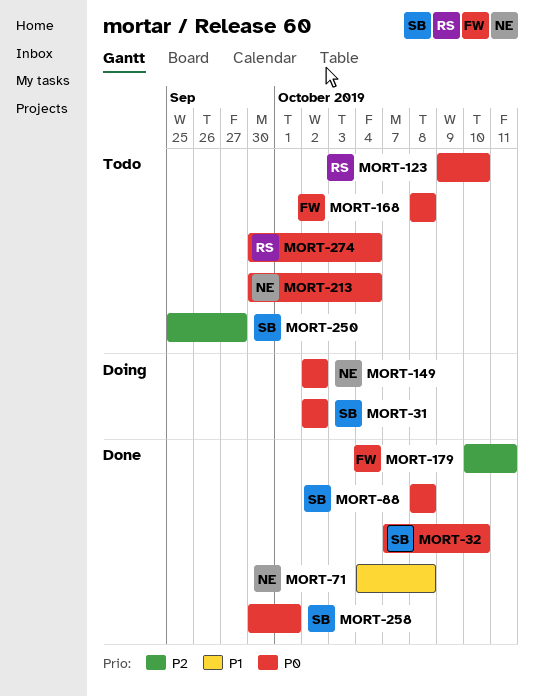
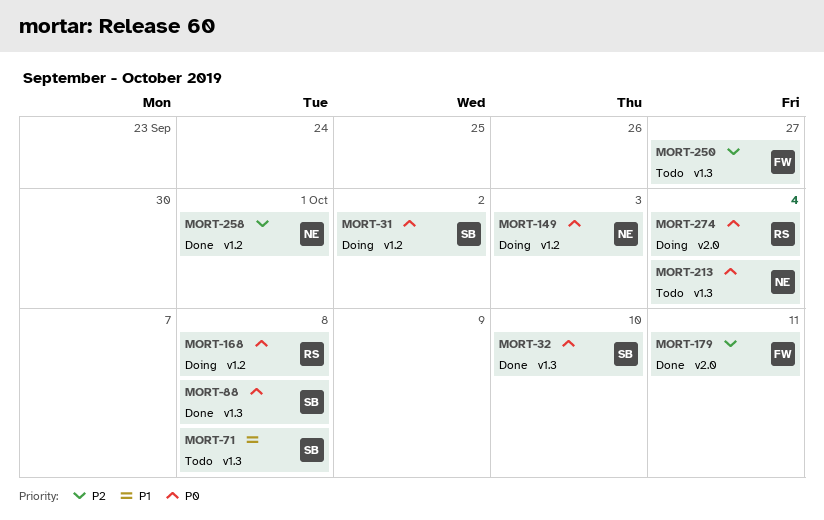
MORT-71, status: Done -> Todo
MORT-71, owner: NE -> SB
MORT-123: present -> none
MORT-149, due: Oct 2 -> Oct 3
MORT-168, status: Todo -> Doing
MORT-168, owner: FW -> RS
MORT-250, owner: SB -> FW
MORT-258, owner: SB -> NE
MORT-258, priority: P0 -> P2
MORT-274, status: Todo -> Doing

